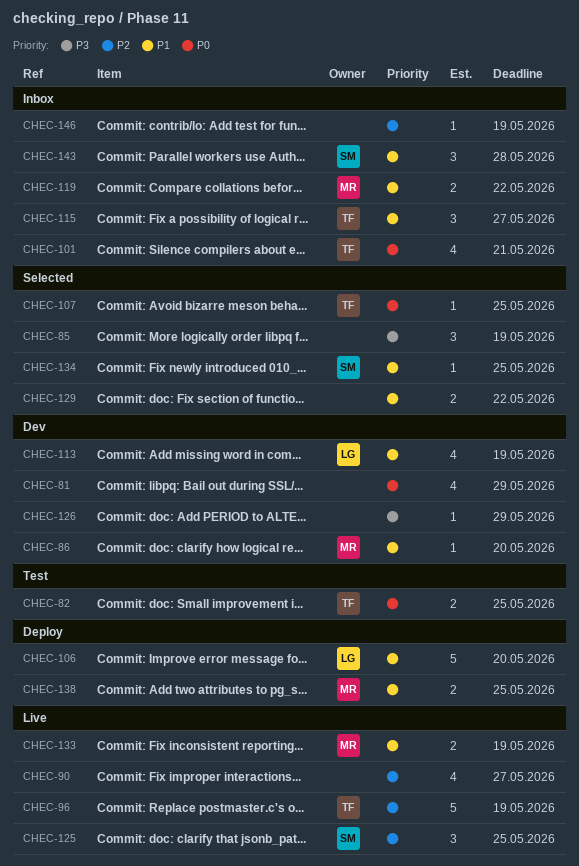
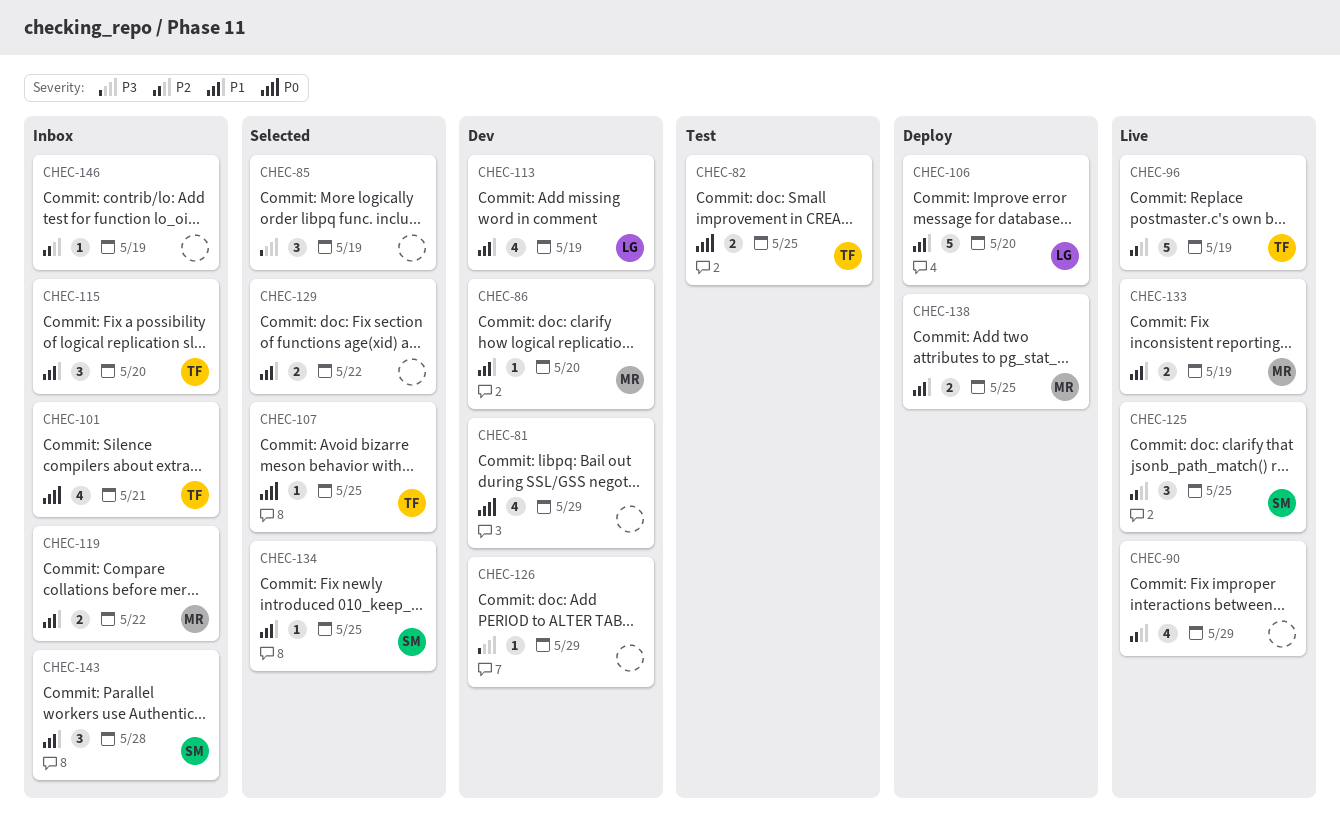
CHEC-90, due: May 27 -> May 29
CHEC-115, due: May 27 -> May 20

